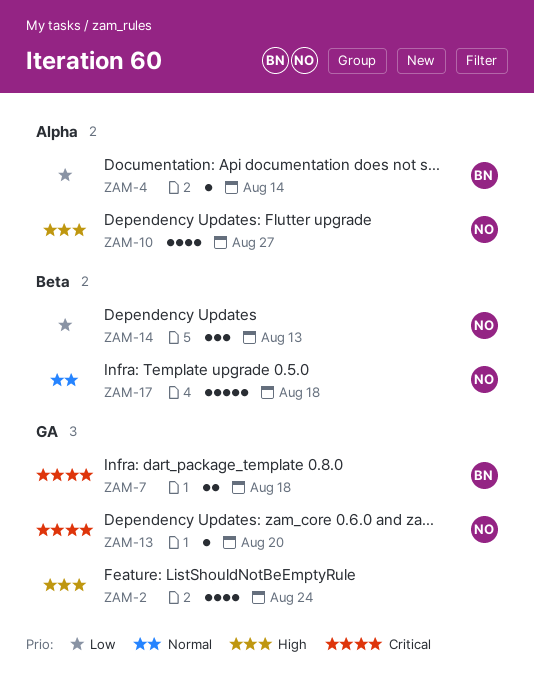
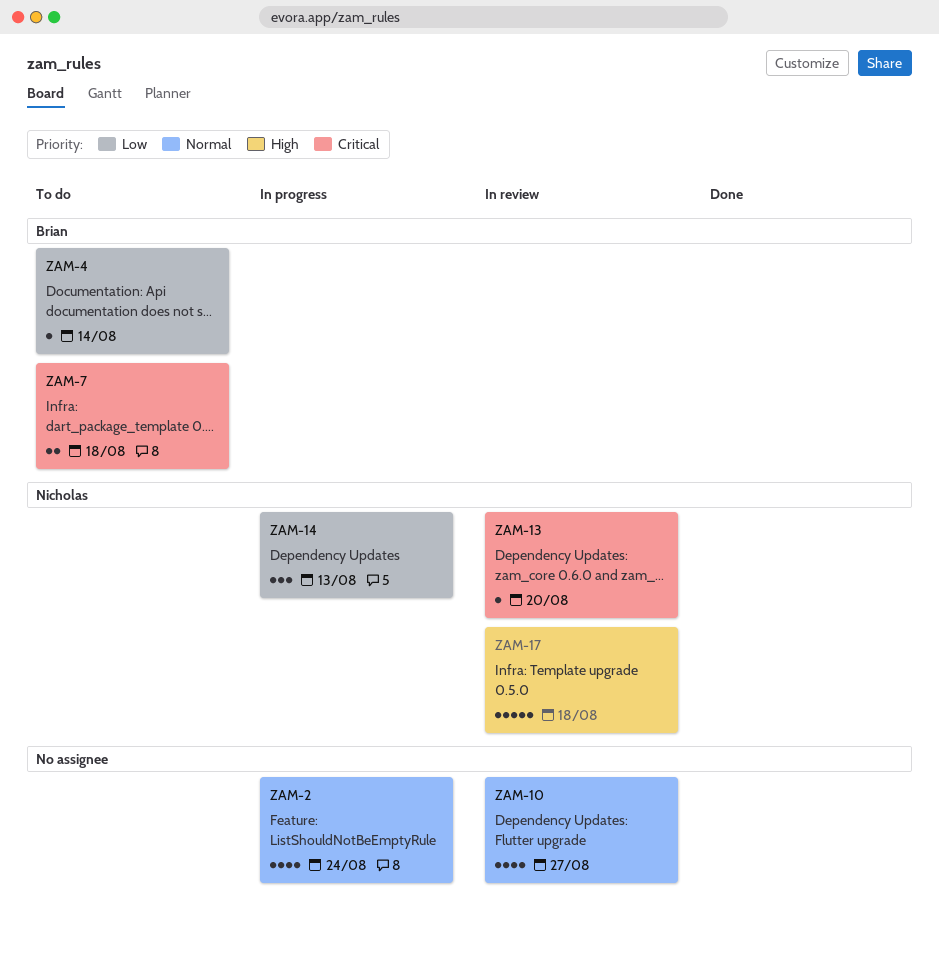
ZAM-2, priority: High -> Normal
ZAM-10, owner: Nicholas -> none
ZAM-10, priority: High -> Normal
ZAM-17, priority: Normal -> High

